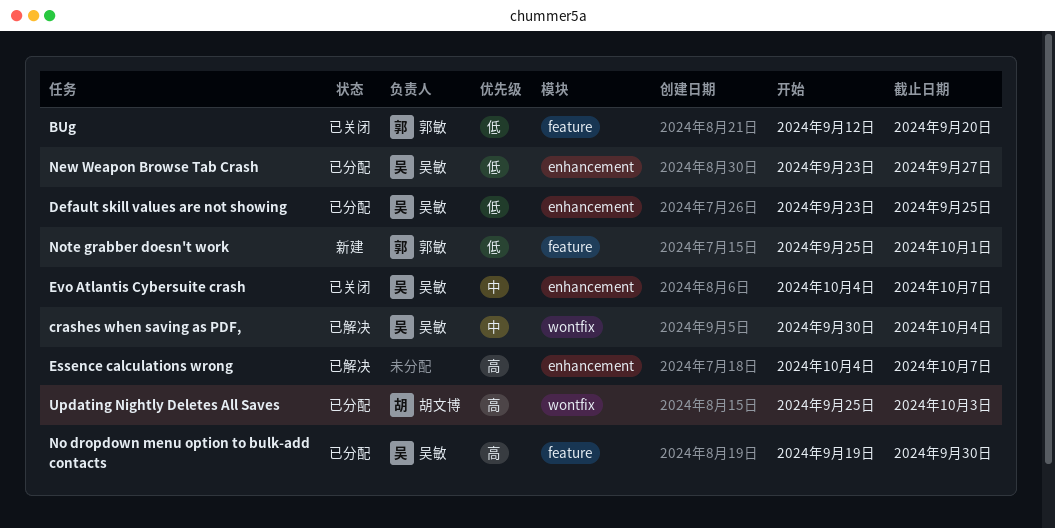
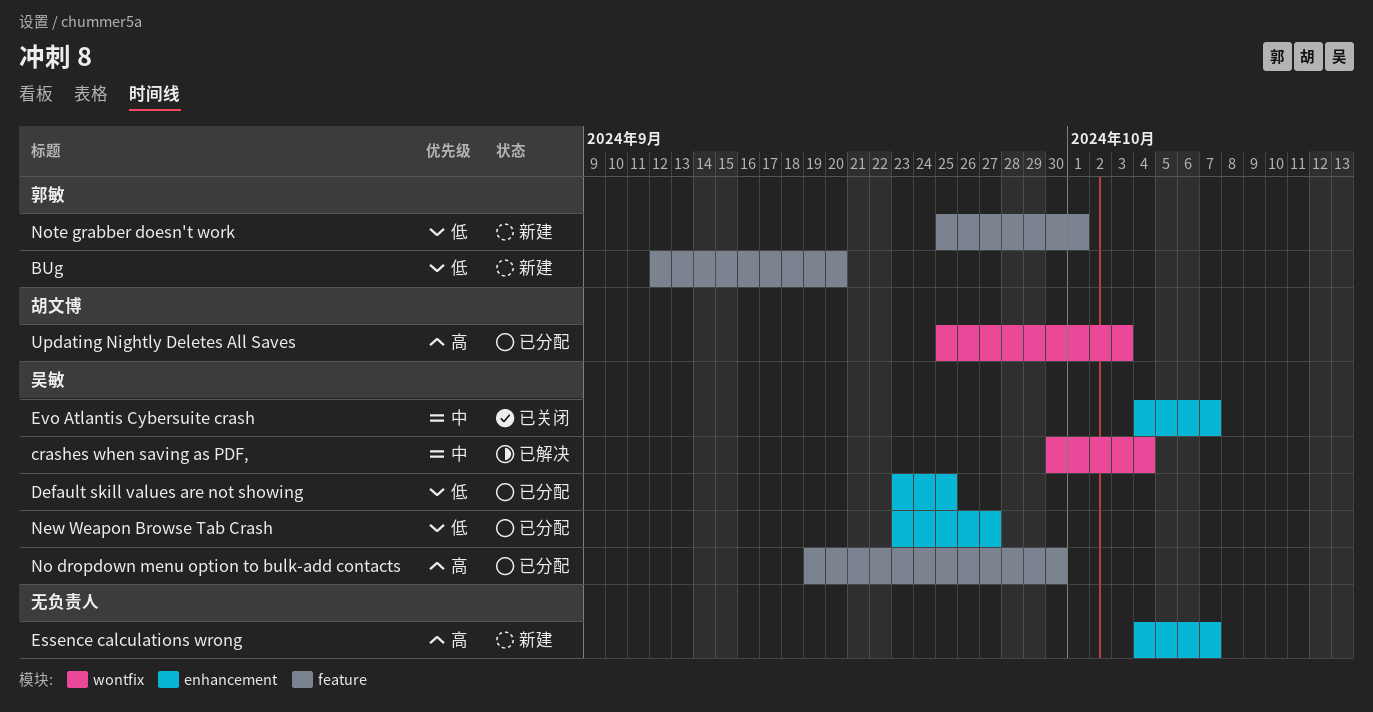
BUg, status: 已关闭 -> 新建
Essence calculations wrong, status: 已解决 -> 新建

